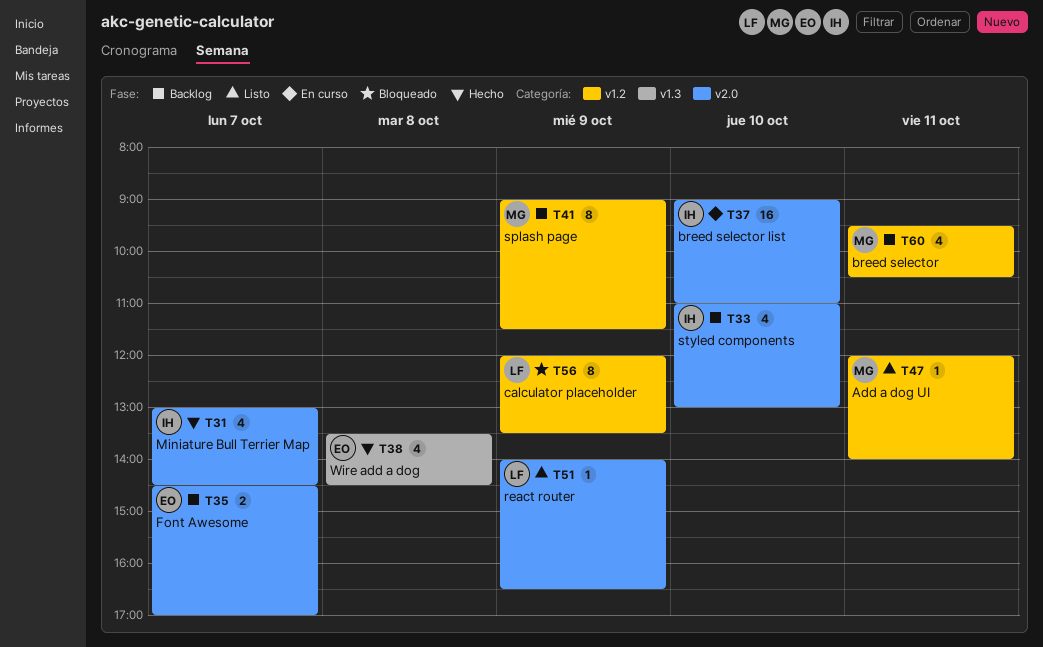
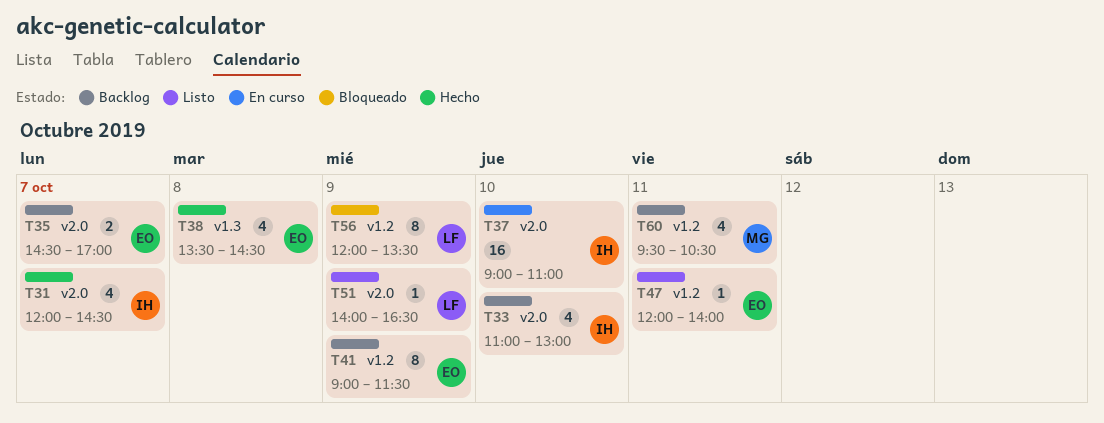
T31, begins: 13:00 -> 12:00
T41, owner: MG -> EO
T47, owner: MG -> EO

